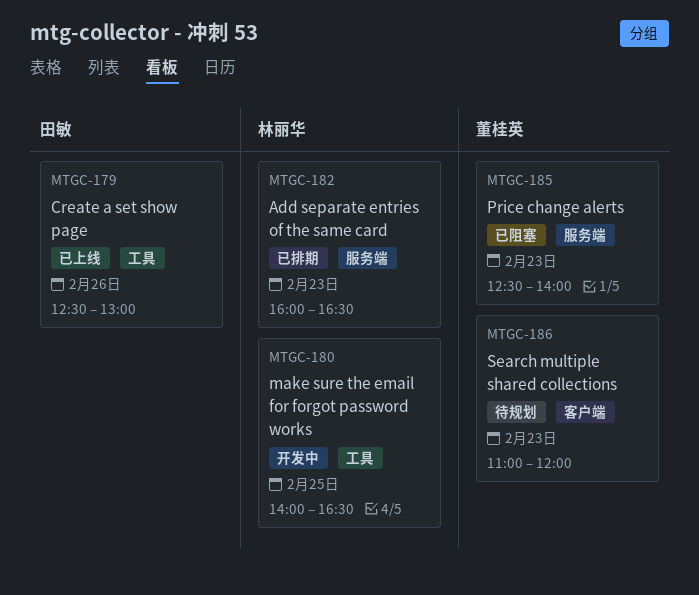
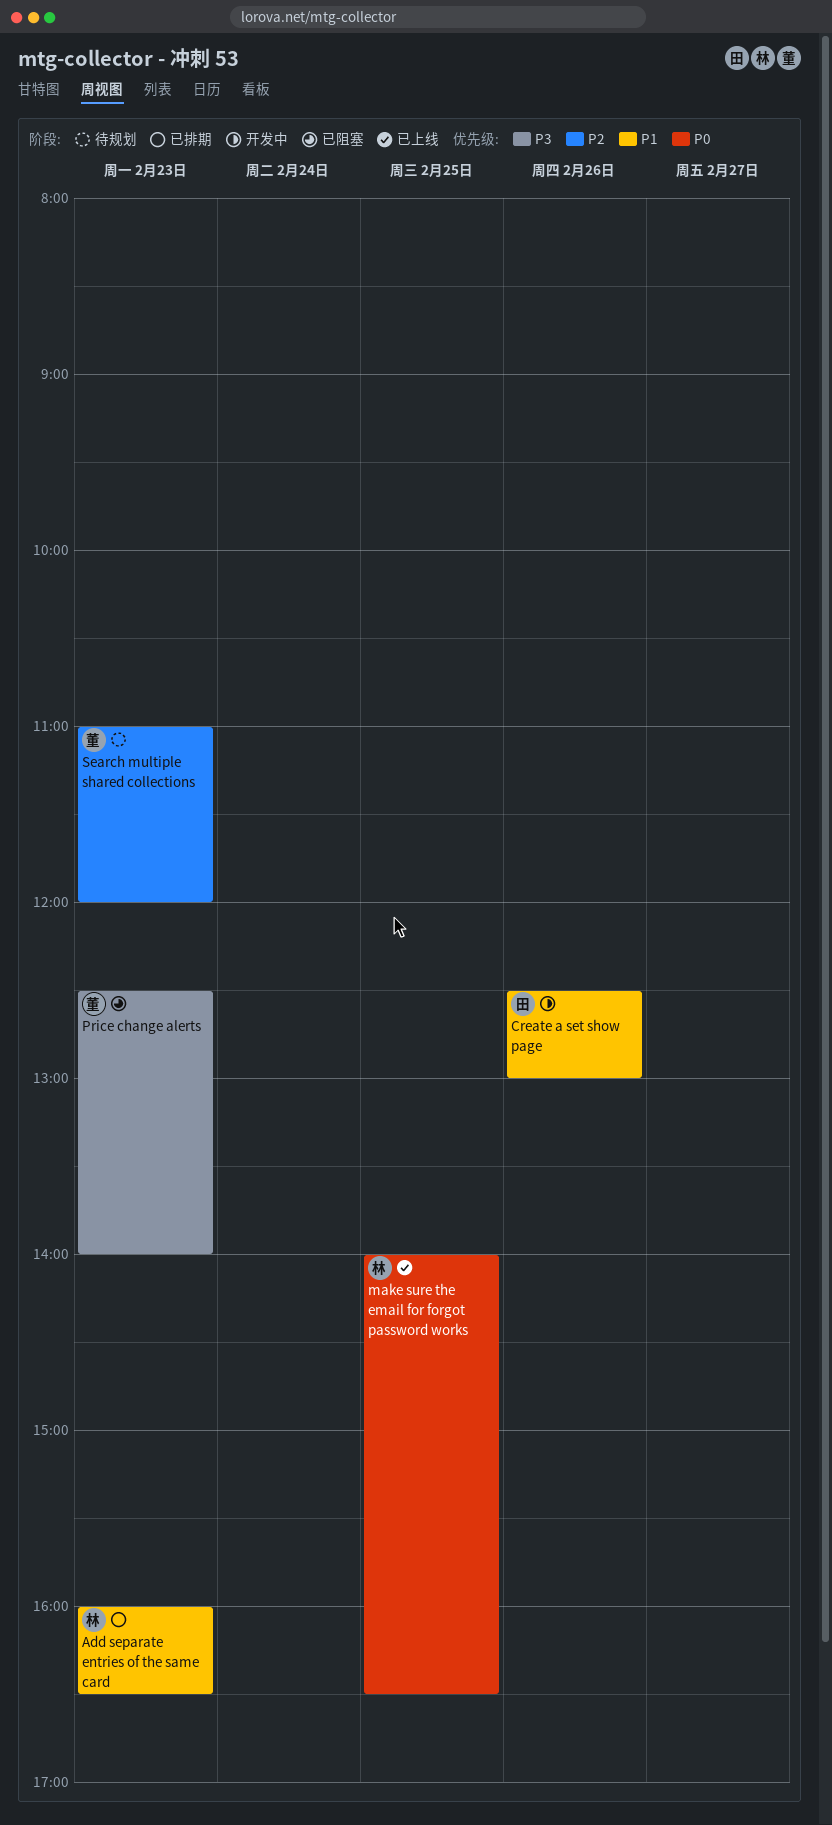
Create a set show page, status: 已上线 -> 开发中
make sure the email for forgot password works, status: 开发中 -> 已上线

